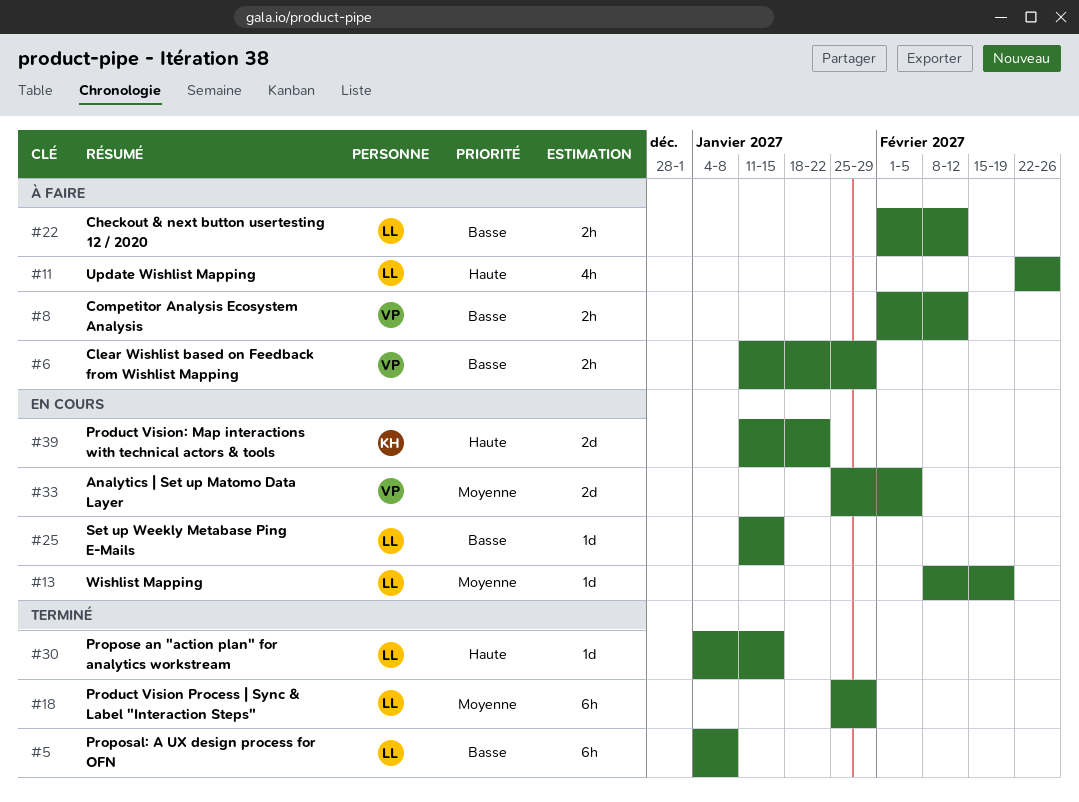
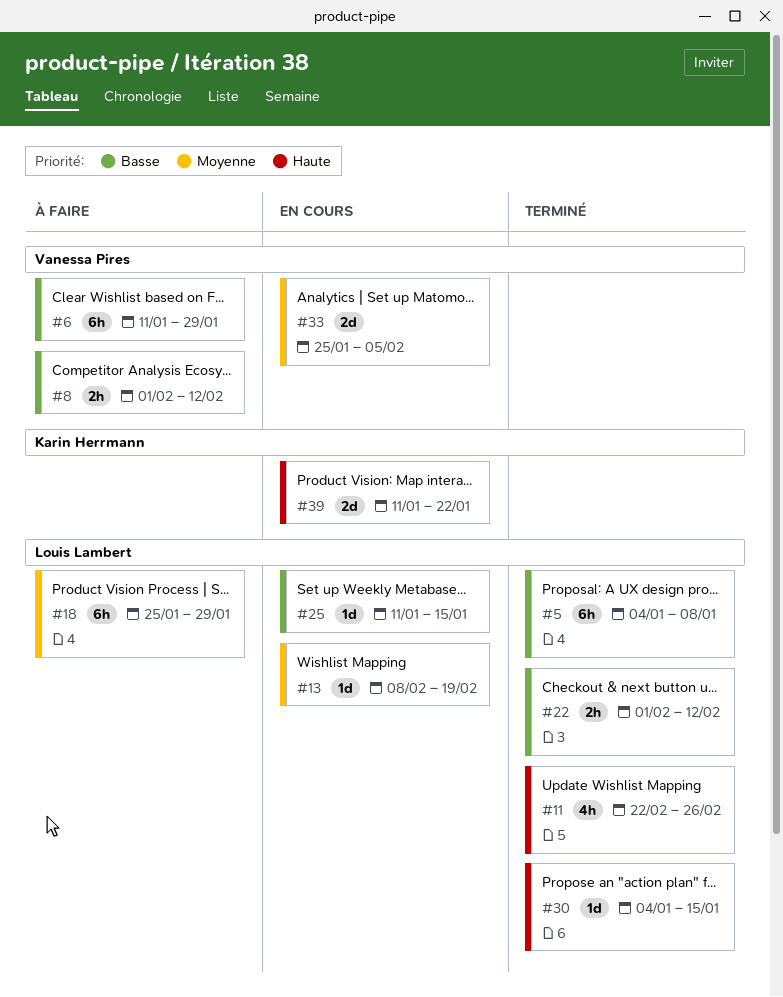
#6, estimate: 2h -> 6h
#11, status: À faire -> Terminé
#18, status: Terminé -> À faire
#22, status: À faire -> Terminé

